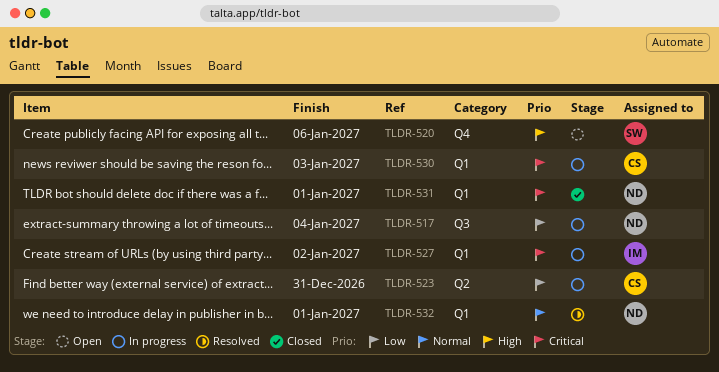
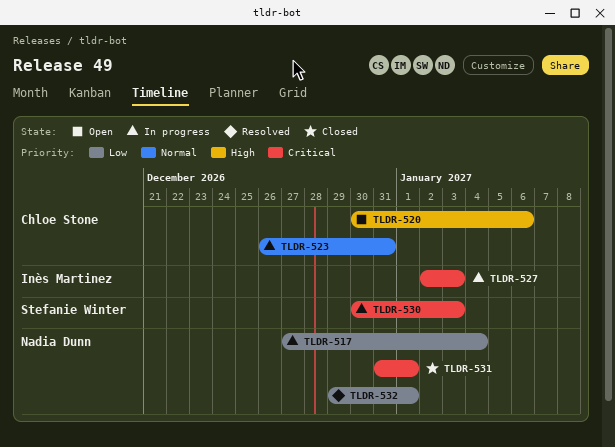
TLDR-520, owner: Stefanie Winter -> Chloe Stone
TLDR-523, priority: Low -> Normal
TLDR-527, due: Jan 2 -> Jan 3
TLDR-530, owner: Chloe Stone -> Stefanie Winter
TLDR-532, priority: Normal -> Low

